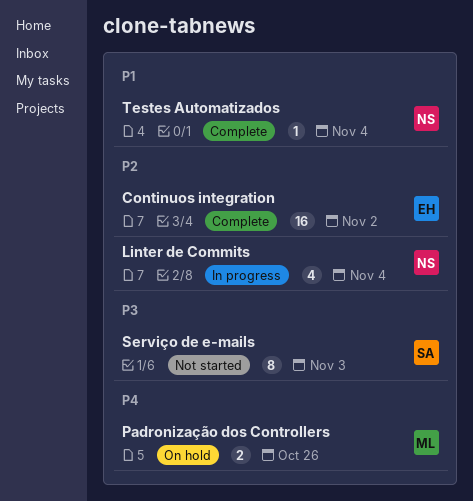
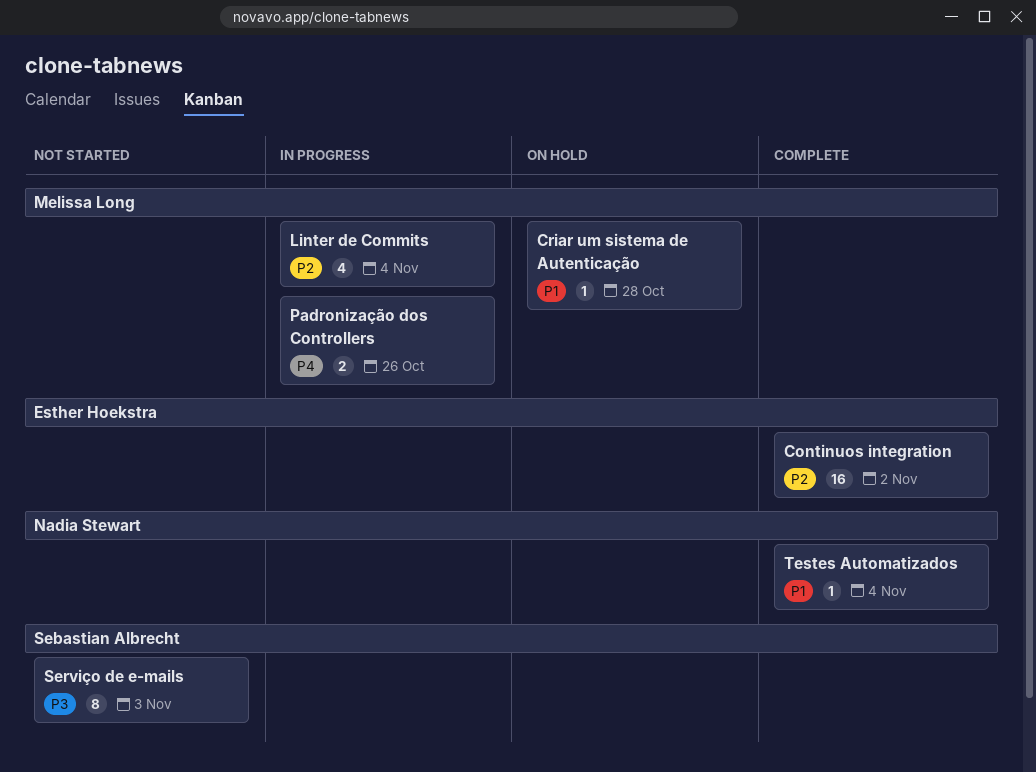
Criar um sistema de Autenticação: none -> present
Linter de Commits, owner: Nadia Stewart -> Melissa Long
Padronização dos Controllers, status: On hold -> In progress

